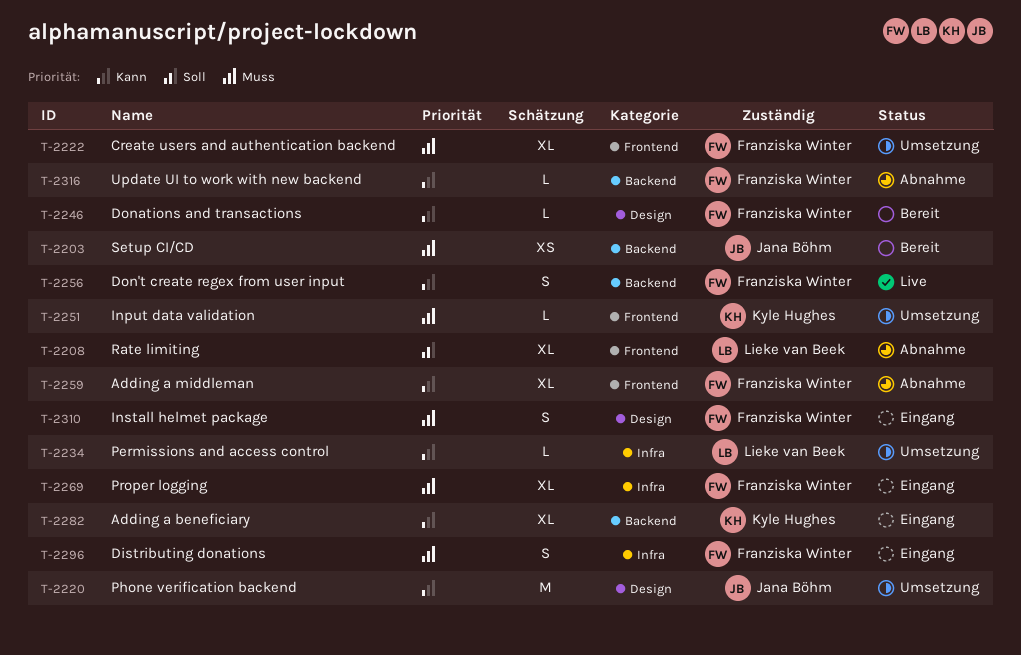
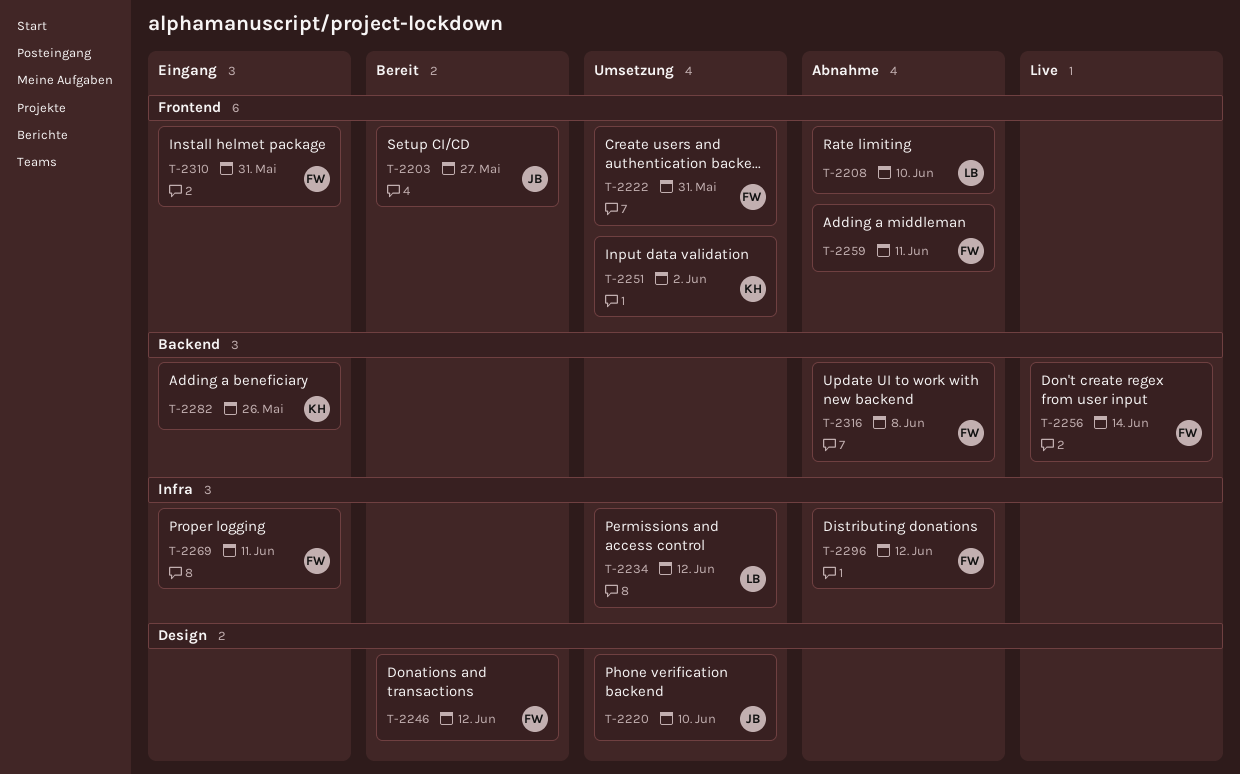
T-2203, label: Backend -> Frontend
T-2296, status: Eingang -> Abnahme
T-2310, label: Design -> Frontend

